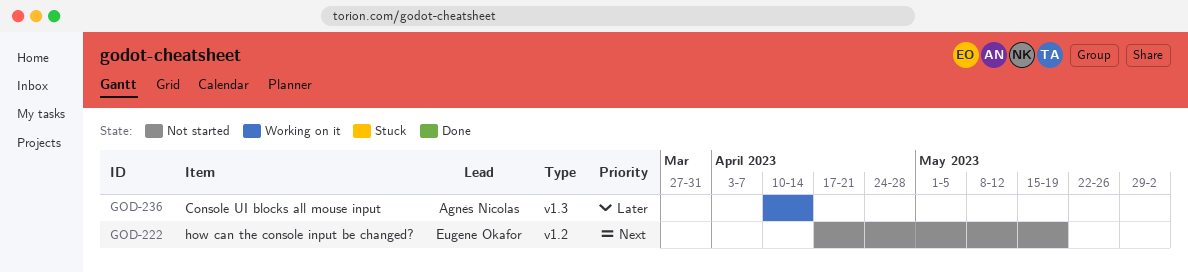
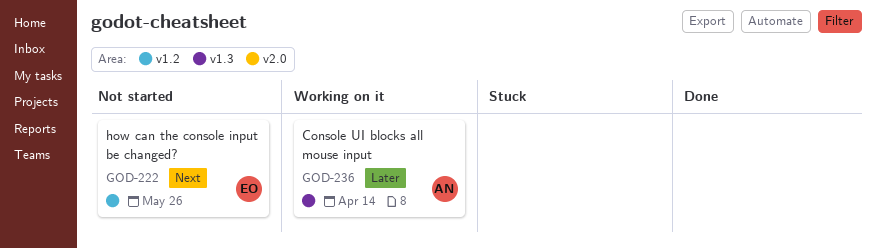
GOD-222, due: May 19 -> May 26

